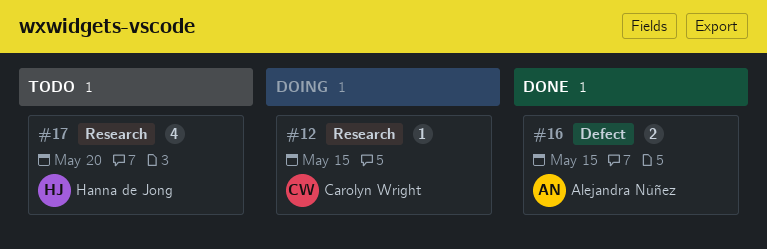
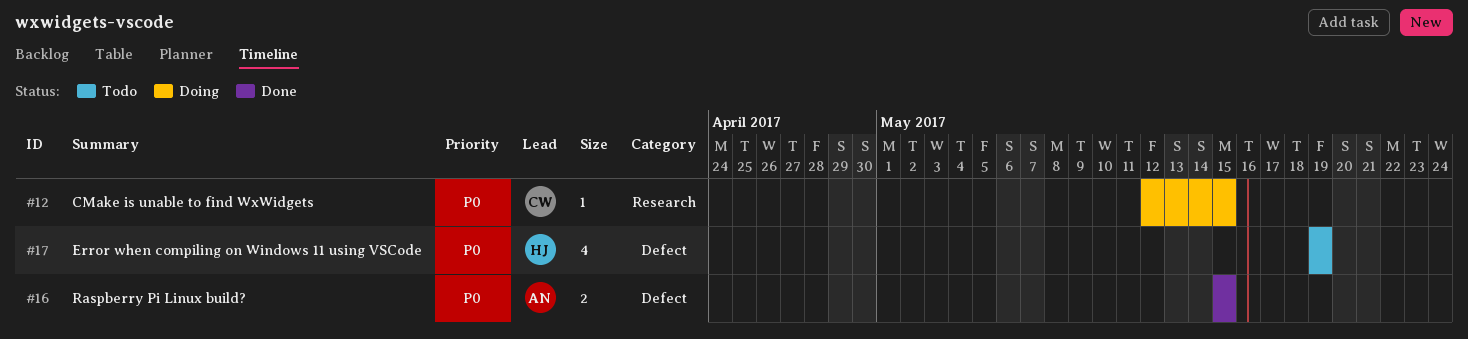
#17, label: Research -> Defect
#17, due: May 20 -> May 19

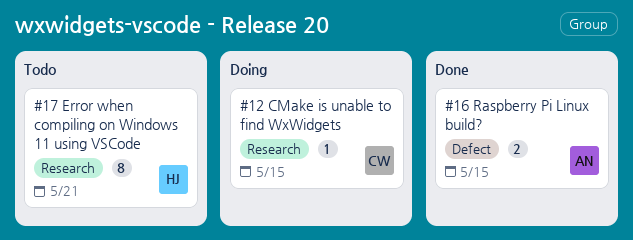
#17, label: Defect -> Research
#17, estimate: 4 -> 8
#17, due: May 19 -> May 21

